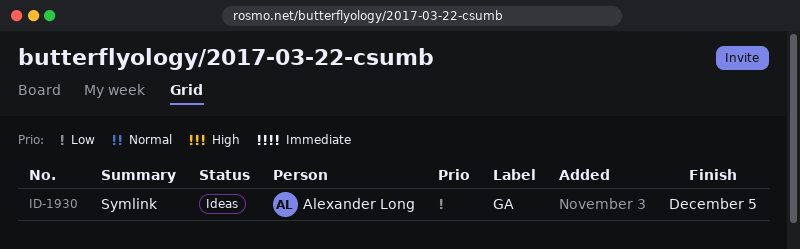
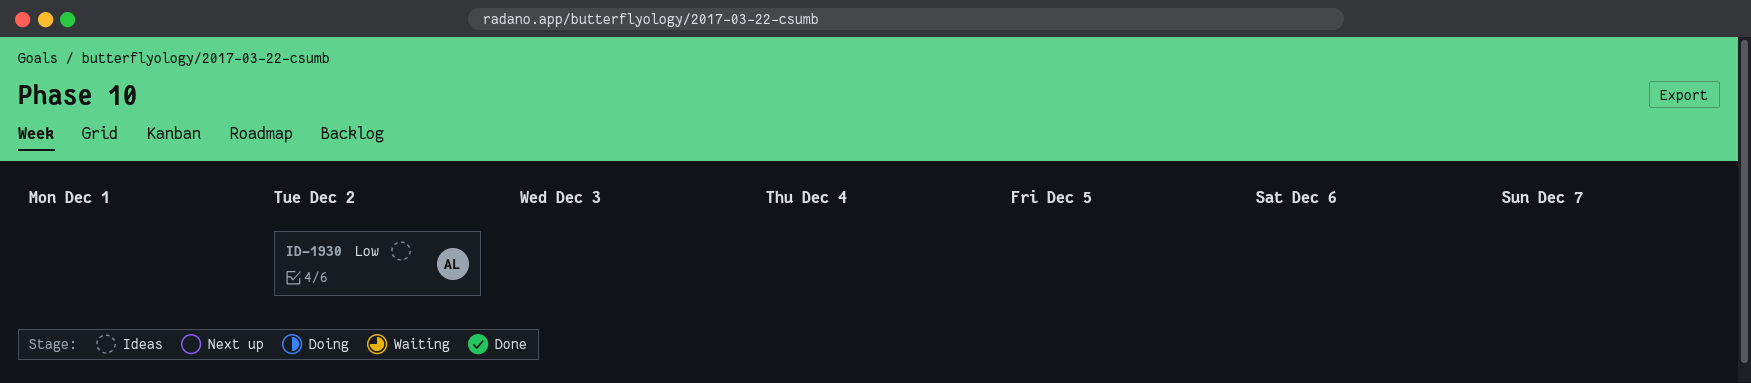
ID-1930, due: Dec 5 -> Dec 2

